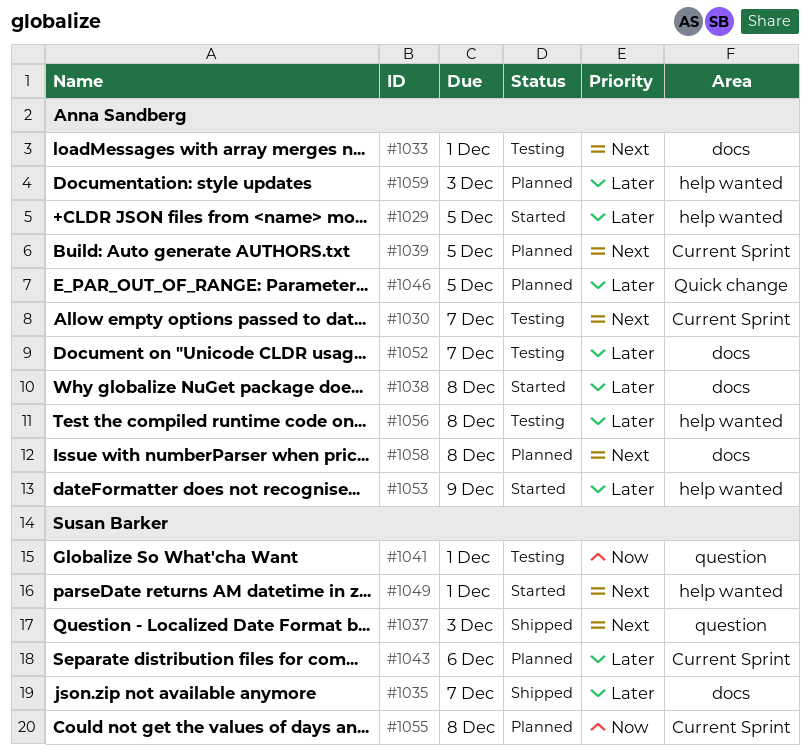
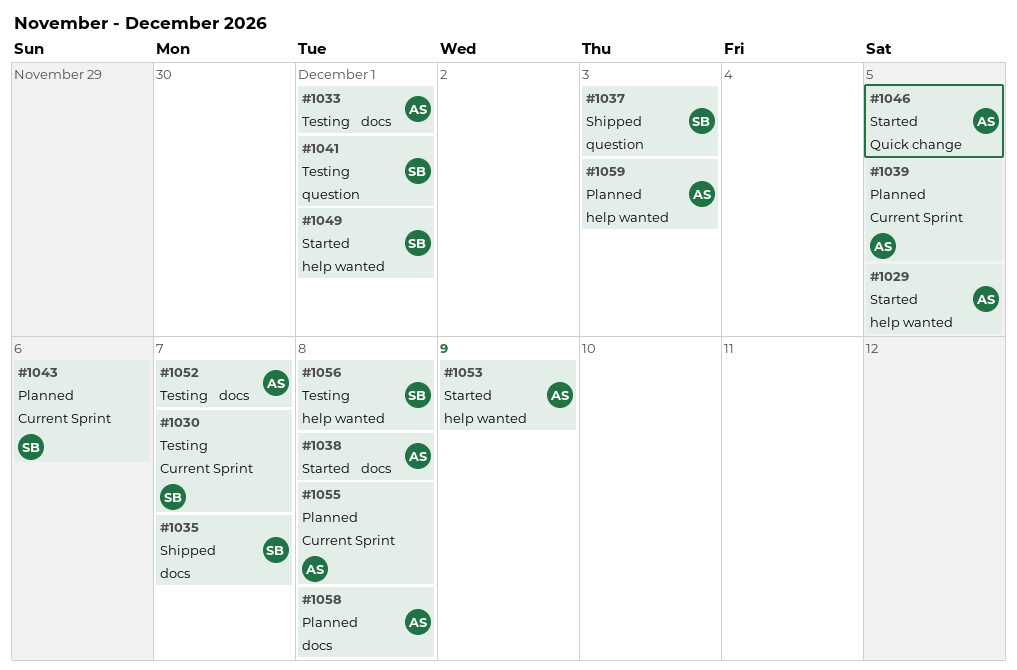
#1030, owner: Anna Sandberg -> Susan Barker
#1046, status: Planned -> Started
#1055, owner: Susan Barker -> Anna Sandberg
#1056, owner: Anna Sandberg -> Susan Barker

